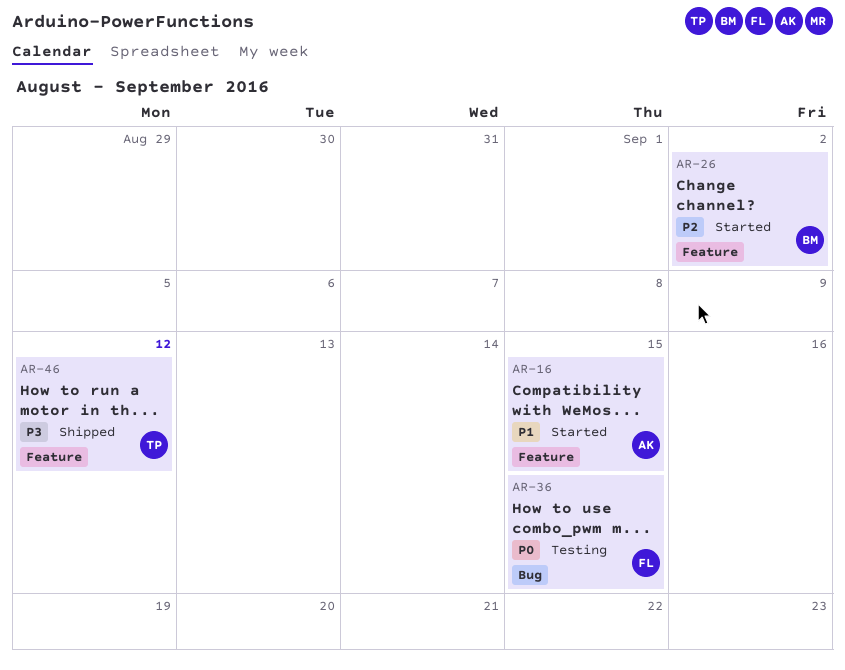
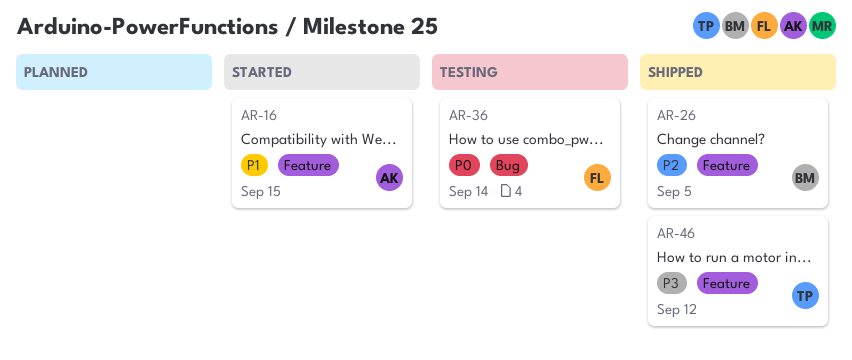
AR-26, status: Started -> Shipped
AR-26, due: Sep 2 -> Sep 5
AR-36, due: Sep 15 -> Sep 14

